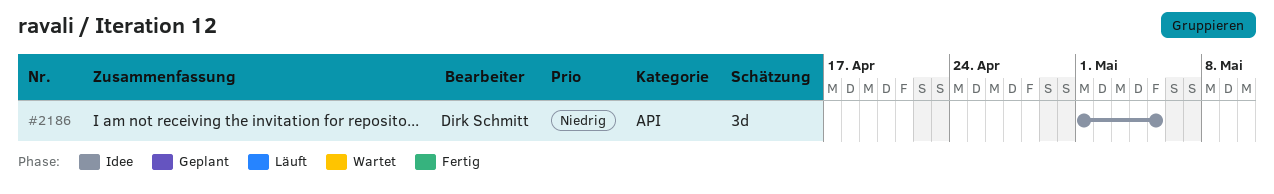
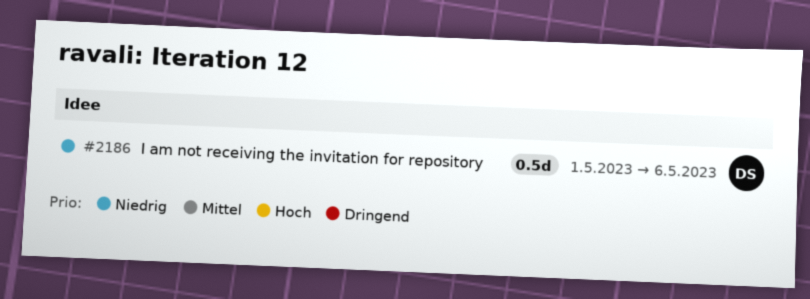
#2186, estimate: 3d -> 0.5d
#2186, due: May 5 -> May 6

